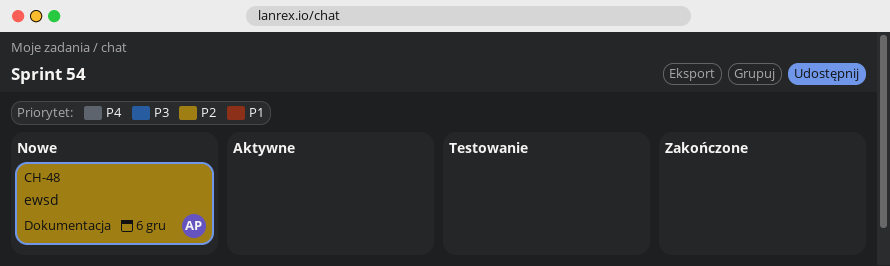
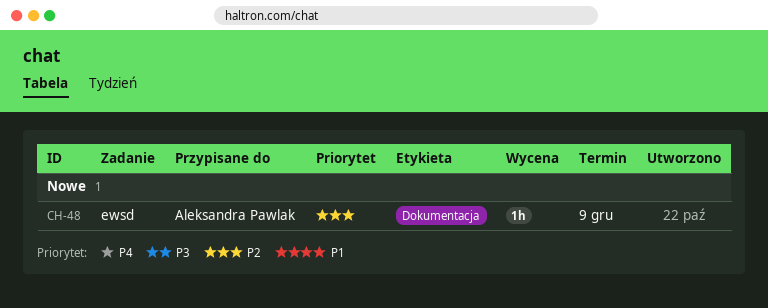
CH-48, due: Dec 6 -> Dec 9

